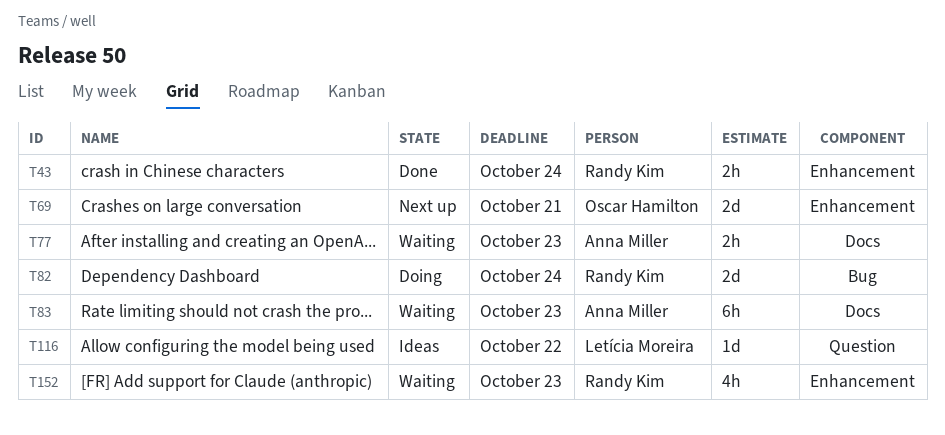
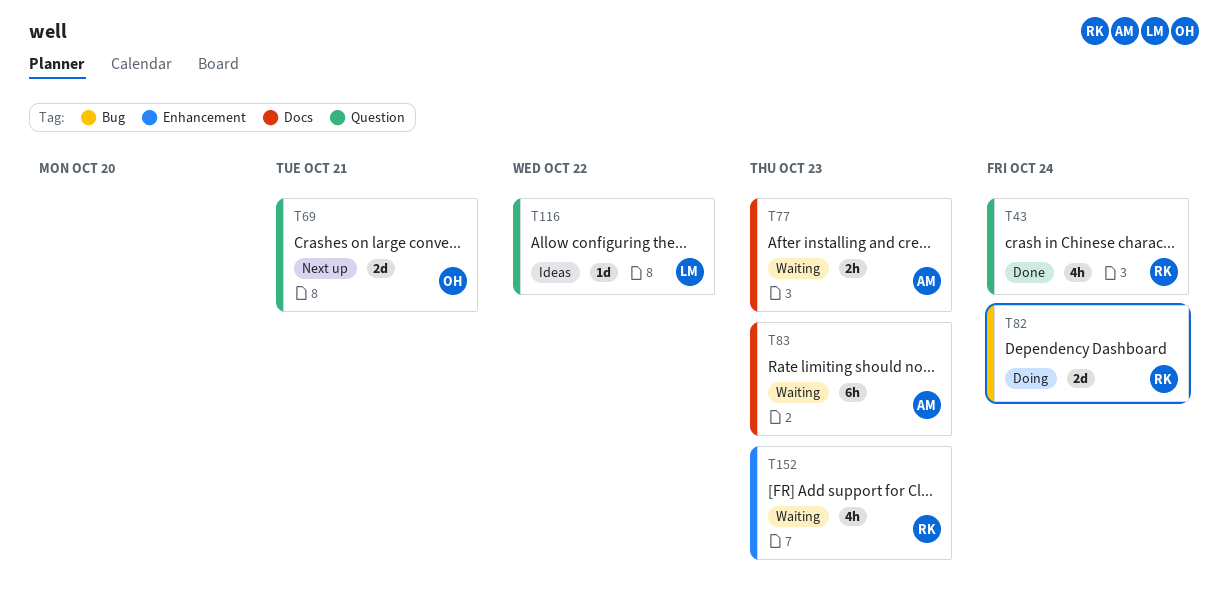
T43, label: Enhancement -> Question
T43, estimate: 2h -> 4h
T69, label: Enhancement -> Question

